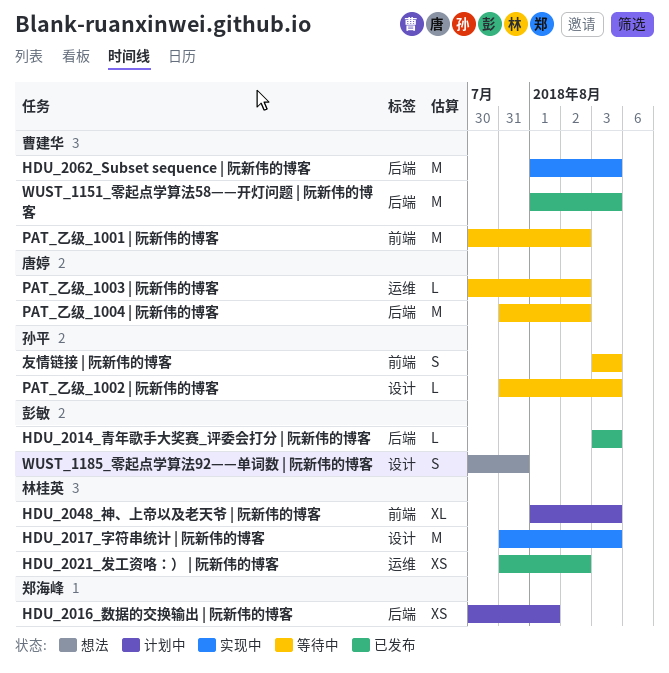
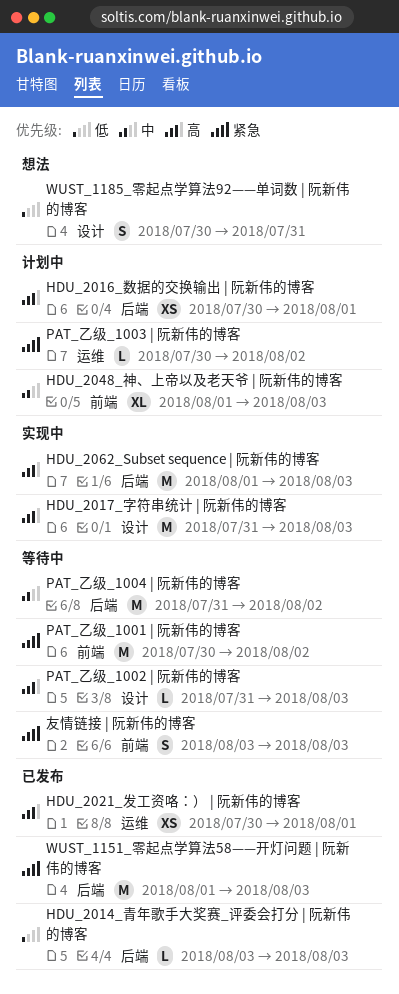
HDU_2021_发工资咯：） | 阮新伟的博客, start: Jul 31 -> Jul 30
HDU_2021_发工资咯：） | 阮新伟的博客, due: Aug 2 -> Aug 1
PAT_乙级_1003 | 阮新伟的博客, status: 等待中 -> 计划中

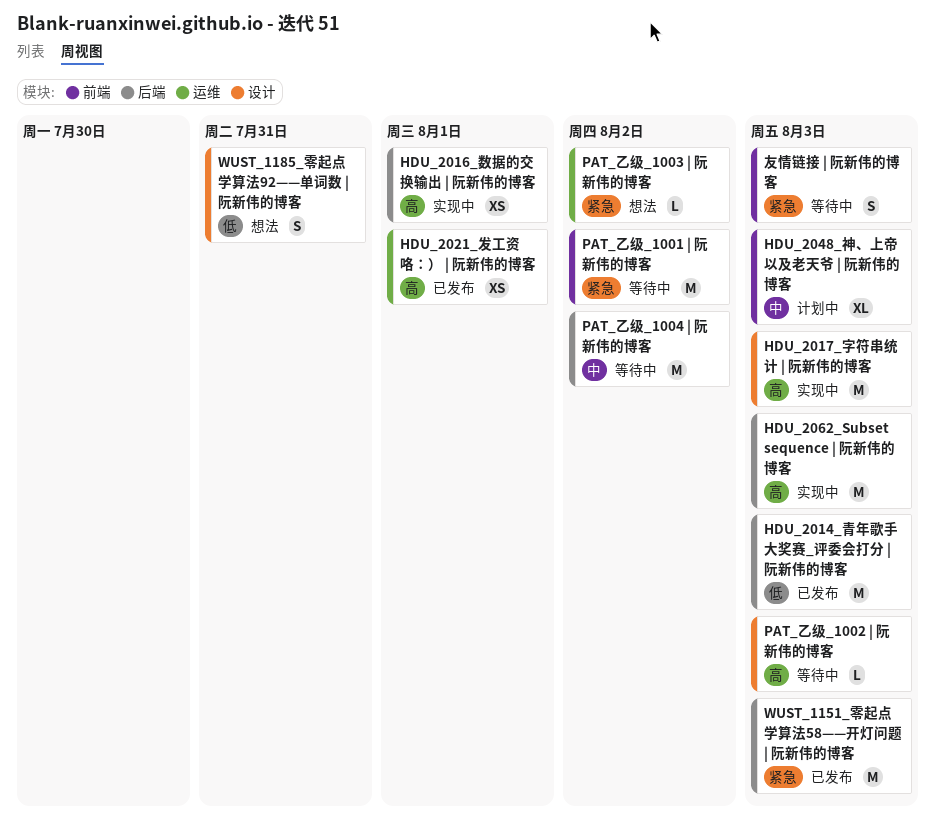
HDU_2014_青年歌手大奖赛_评委会打分 | 阮新伟的博客, estimate: L -> M
HDU_2016_数据的交换输出 | 阮新伟的博客, status: 计划中 -> 实现中
PAT_乙级_1003 | 阮新伟的博客, status: 计划中 -> 想法

